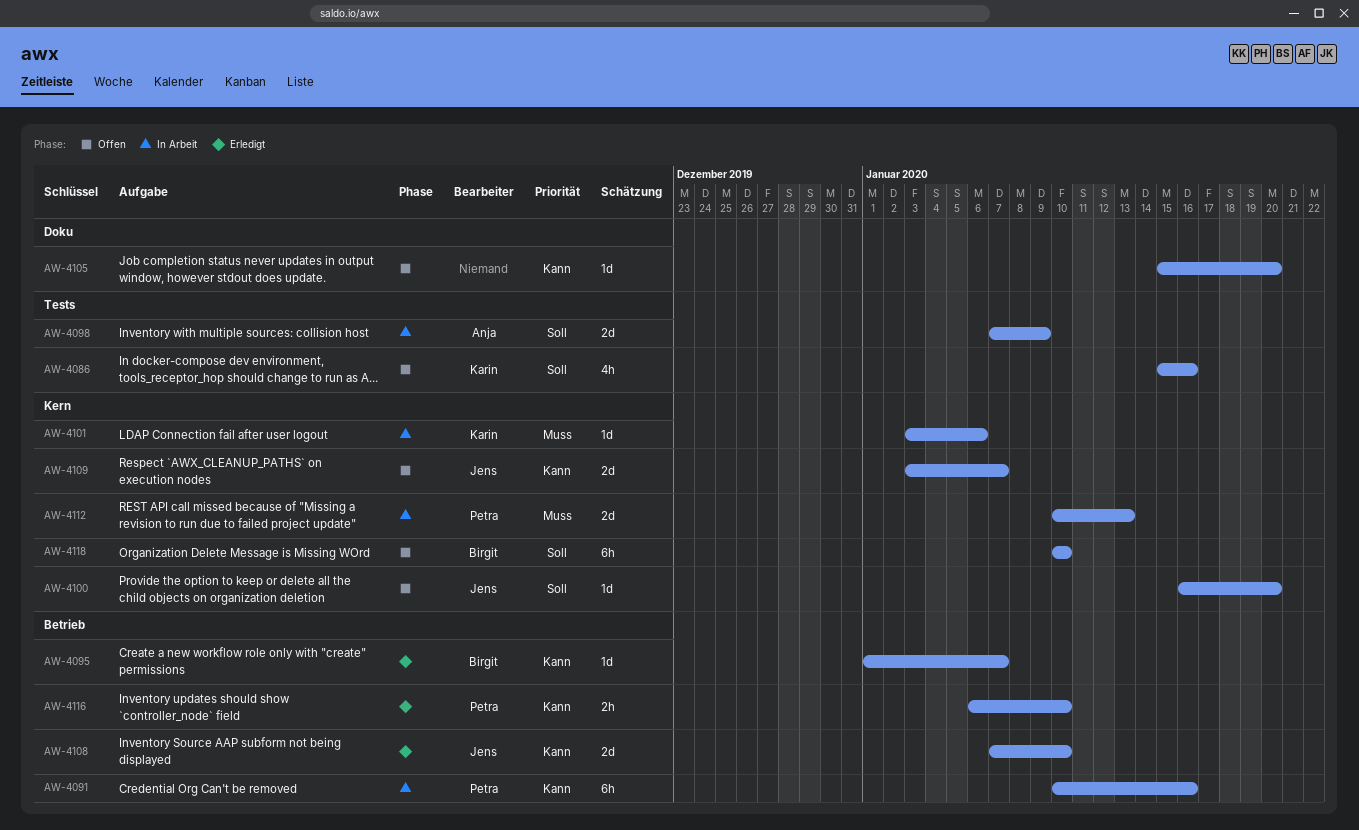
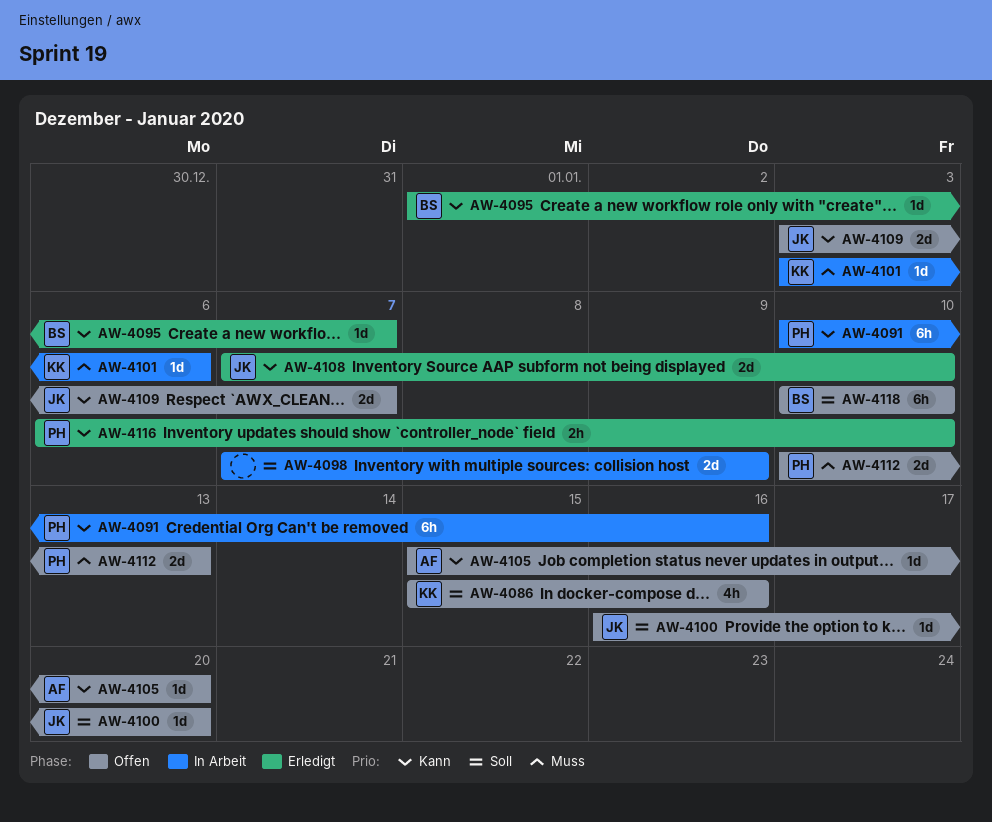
AW-4098, owner: Anja -> none
AW-4105, owner: none -> Anja
AW-4112, status: In Arbeit -> Offen

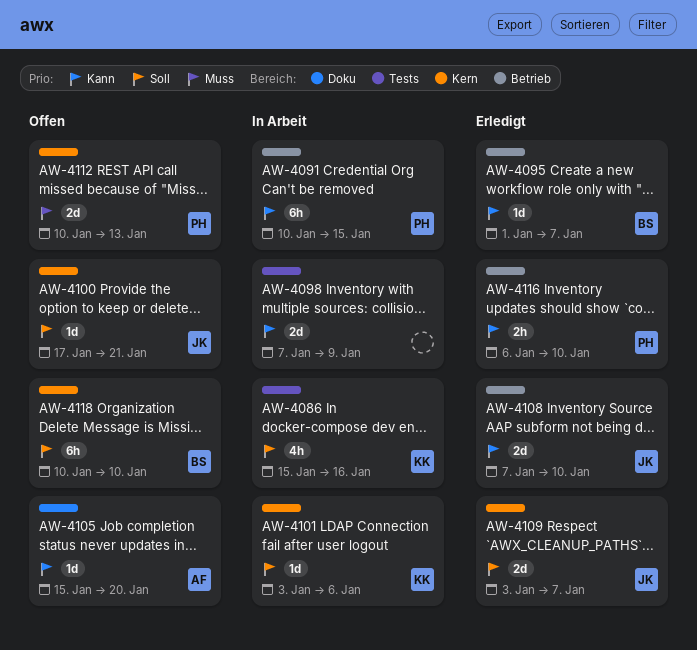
AW-4086, status: Offen -> In Arbeit
AW-4091, due: Jan 16 -> Jan 15
AW-4098, priority: Soll -> Kann
AW-4100, start: Jan 16 -> Jan 17
AW-4100, due: Jan 20 -> Jan 21
AW-4101, priority: Muss -> Soll
AW-4109, status: Offen -> Erledigt
AW-4109, priority: Kann -> Soll

